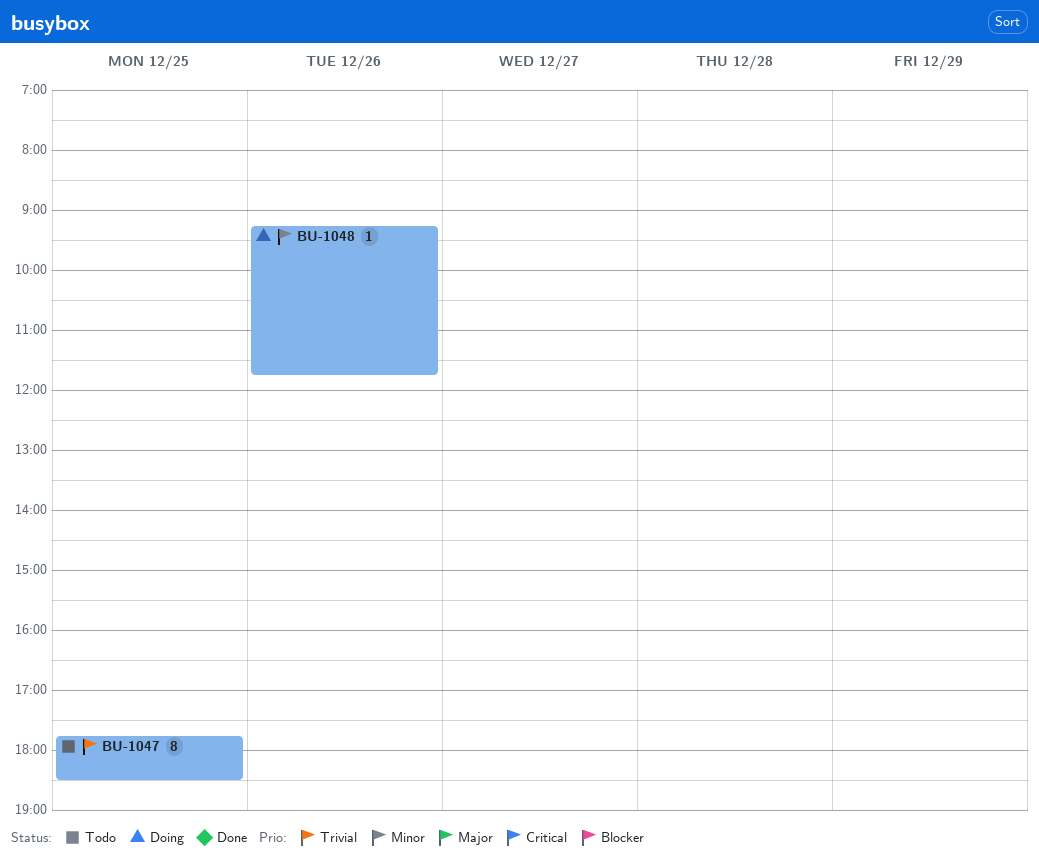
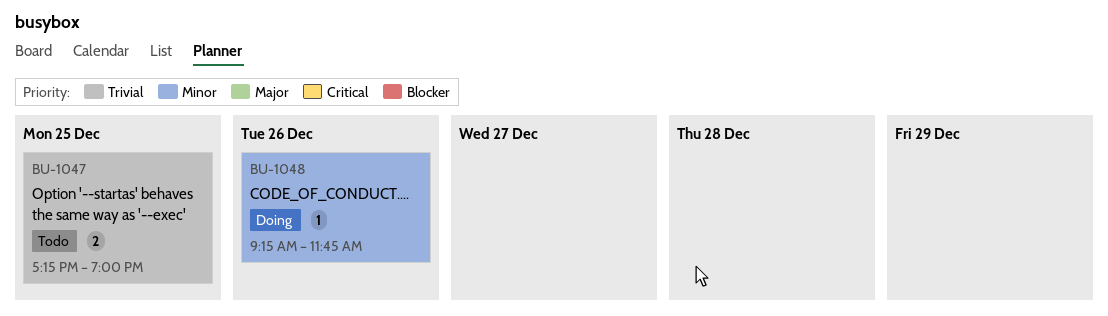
BU-1047, estimate: 8 -> 2
BU-1047, begins: 17:45 -> 17:15
BU-1047, ends: 18:30 -> 19:00

